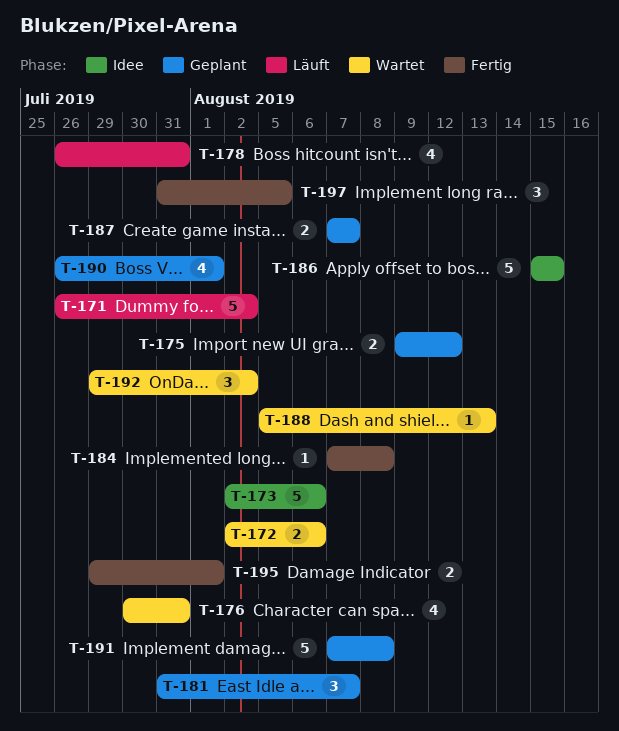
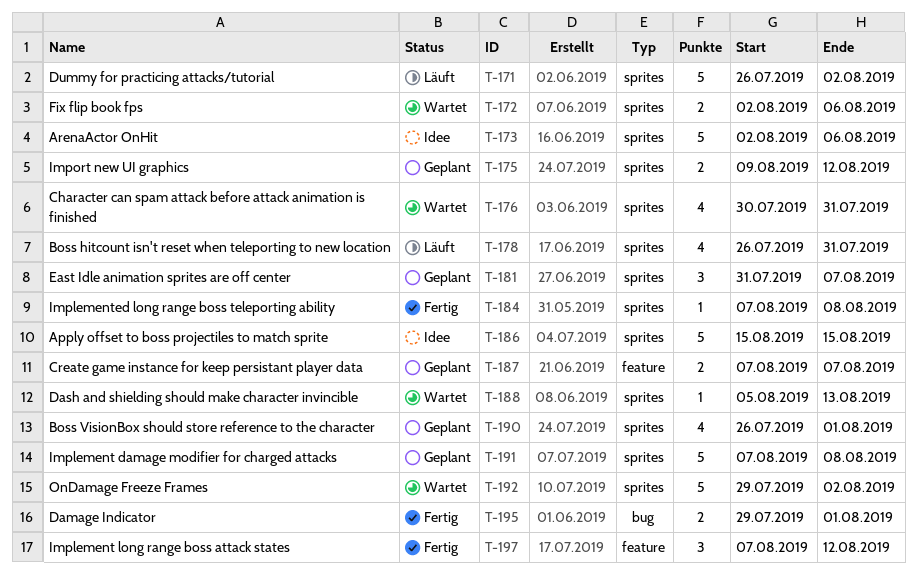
T-192, estimate: 3 -> 5
T-197, start: Jul 31 -> Aug 7
T-197, due: Aug 5 -> Aug 12

